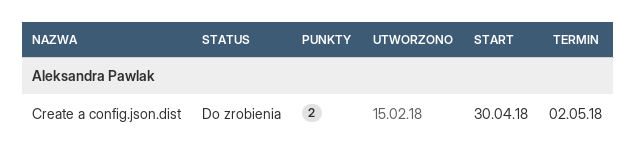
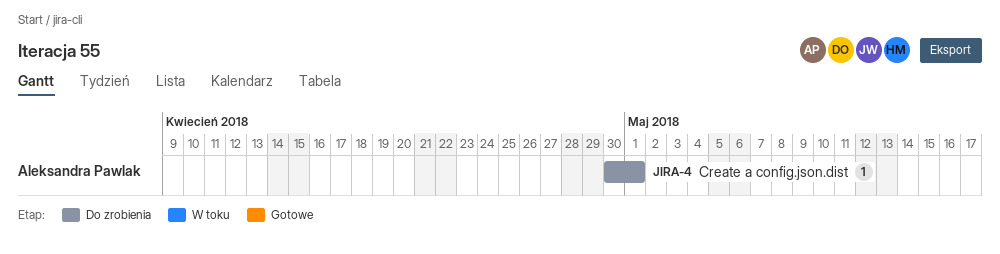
Create a config.json.dist, estimate: 2 -> 1
Create a config.json.dist, due: May 2 -> May 1

